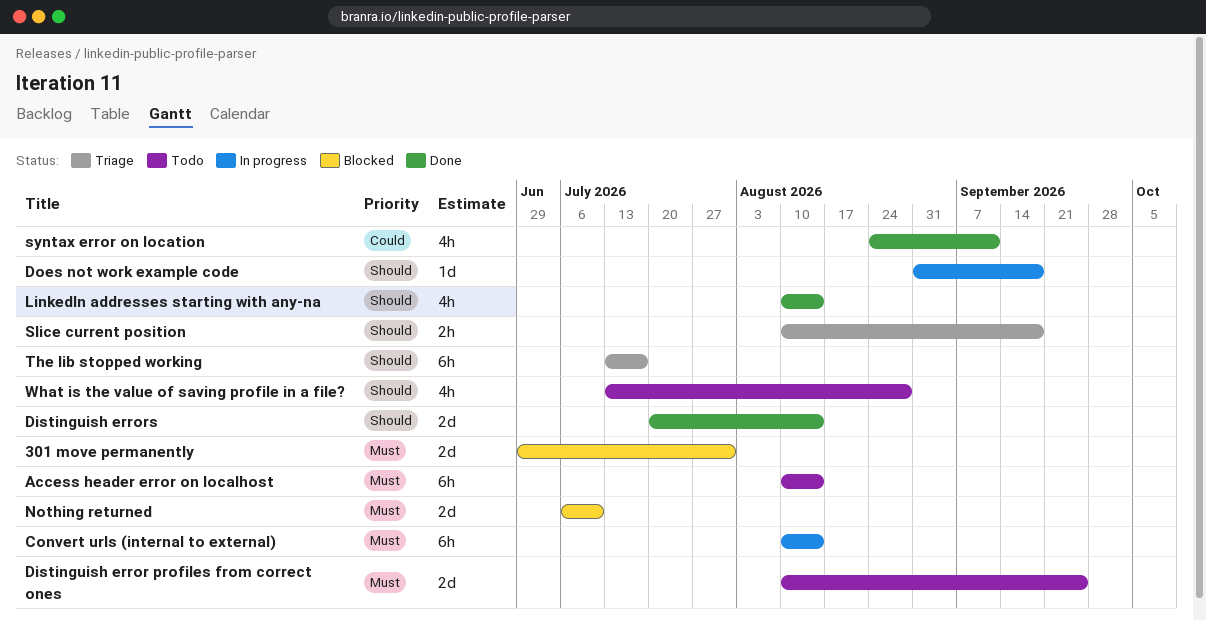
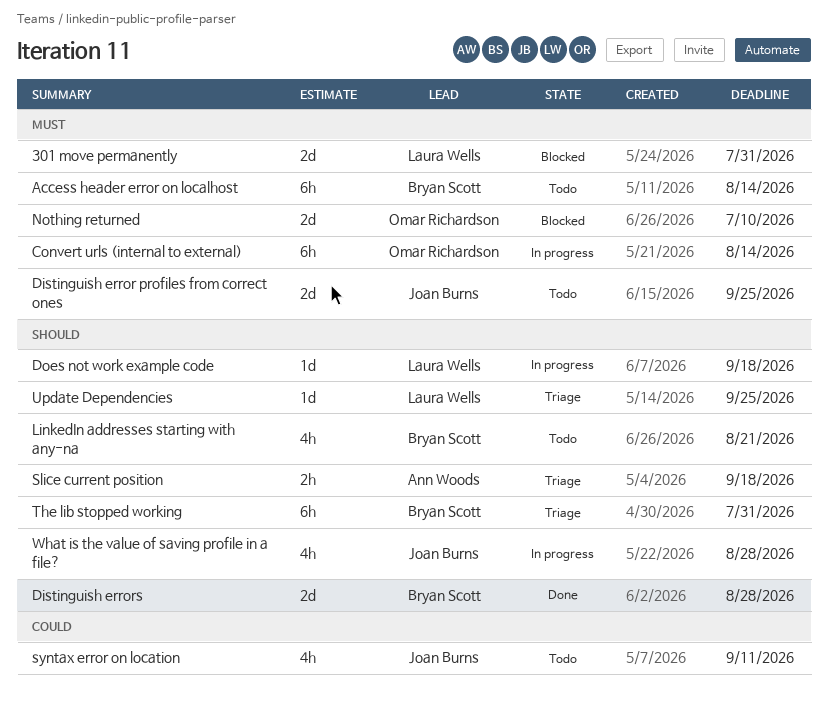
Distinguish errors, due: Aug 14 -> Aug 28
LinkedIn addresses starting with any-na, status: Done -> Todo
LinkedIn addresses starting with any-na, due: Aug 14 -> Aug 21
syntax error on location, status: Done -> Todo
The lib stopped working, due: Jul 17 -> Jul 31
Update Dependencies: none -> present
What is the value of saving profile in a file?, status: Todo -> In progress

